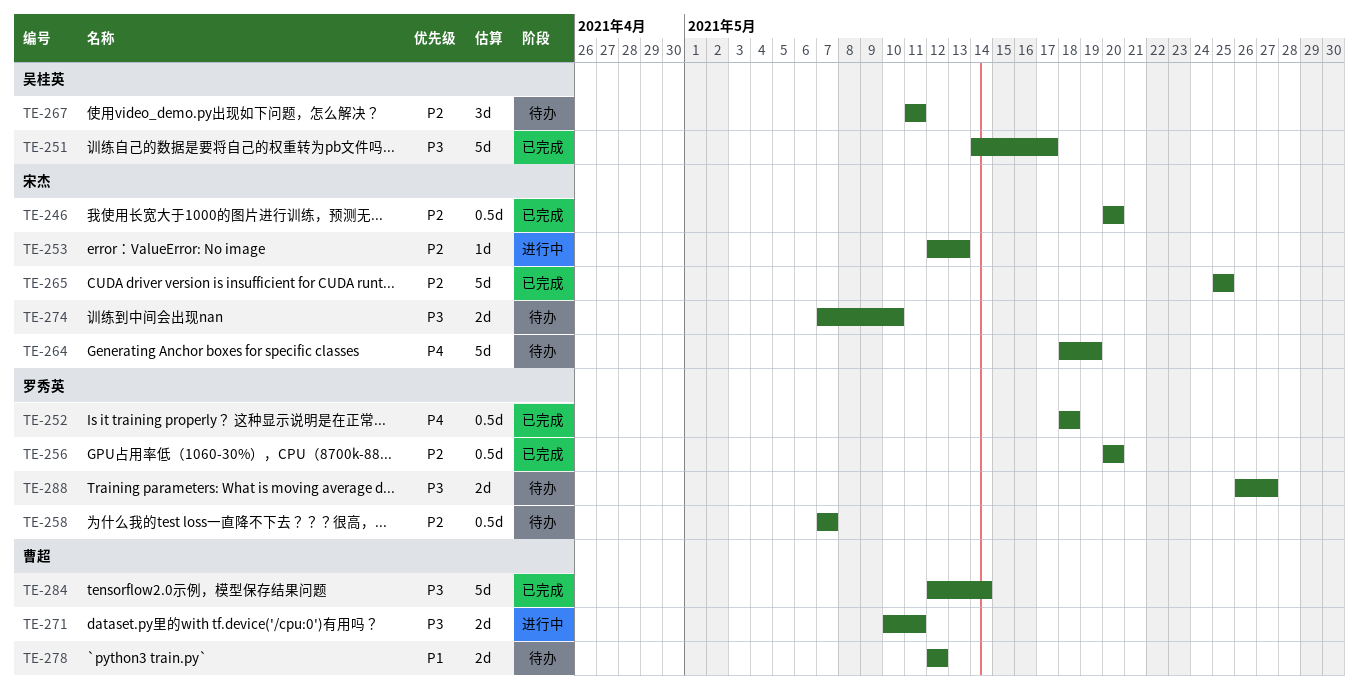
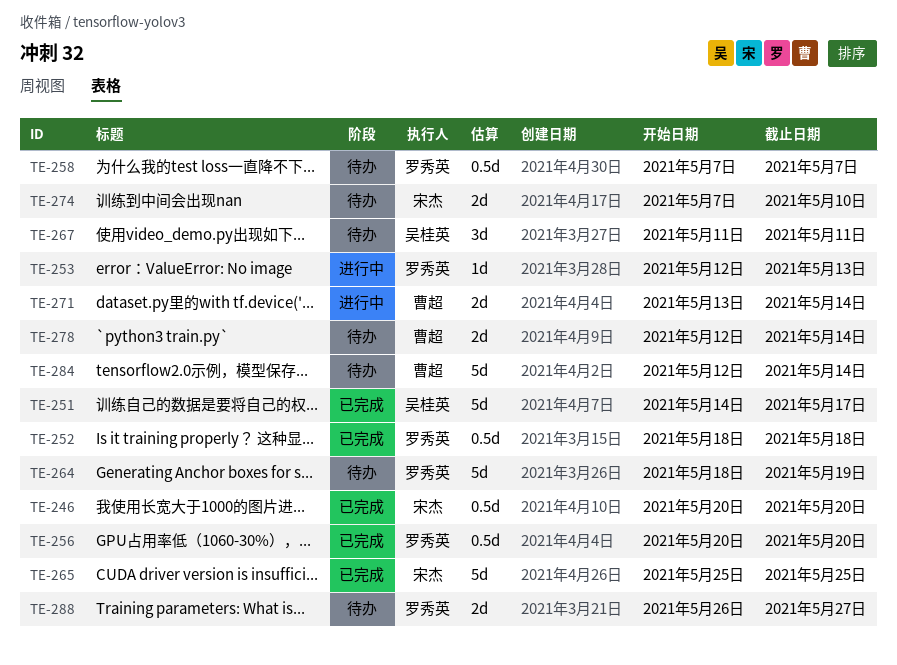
TE-253, owner: 宋杰 -> 罗秀英
TE-264, owner: 宋杰 -> 罗秀英
TE-271, start: May 10 -> May 13
TE-271, due: May 11 -> May 14
TE-278, due: May 12 -> May 14
TE-284, status: 已完成 -> 待办

